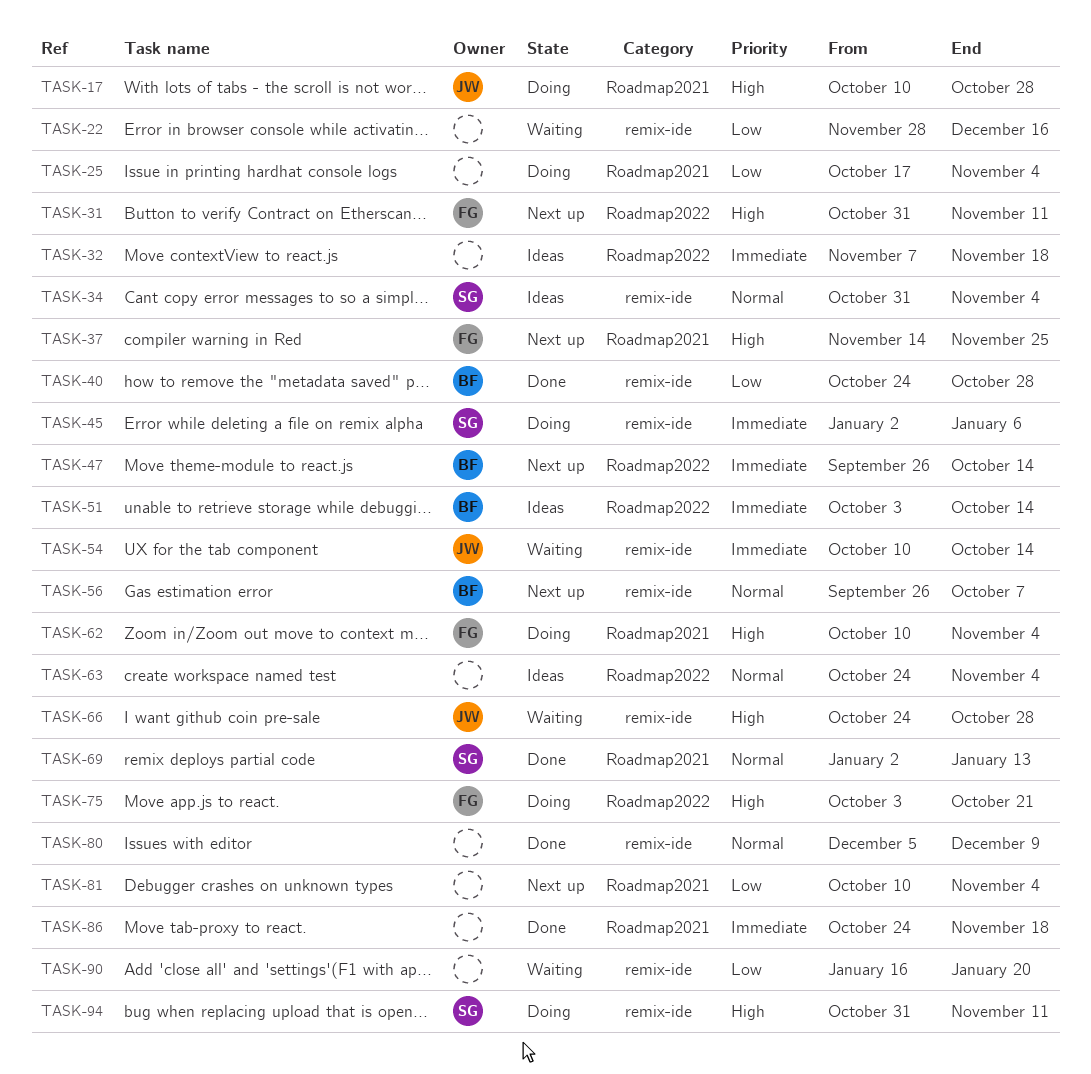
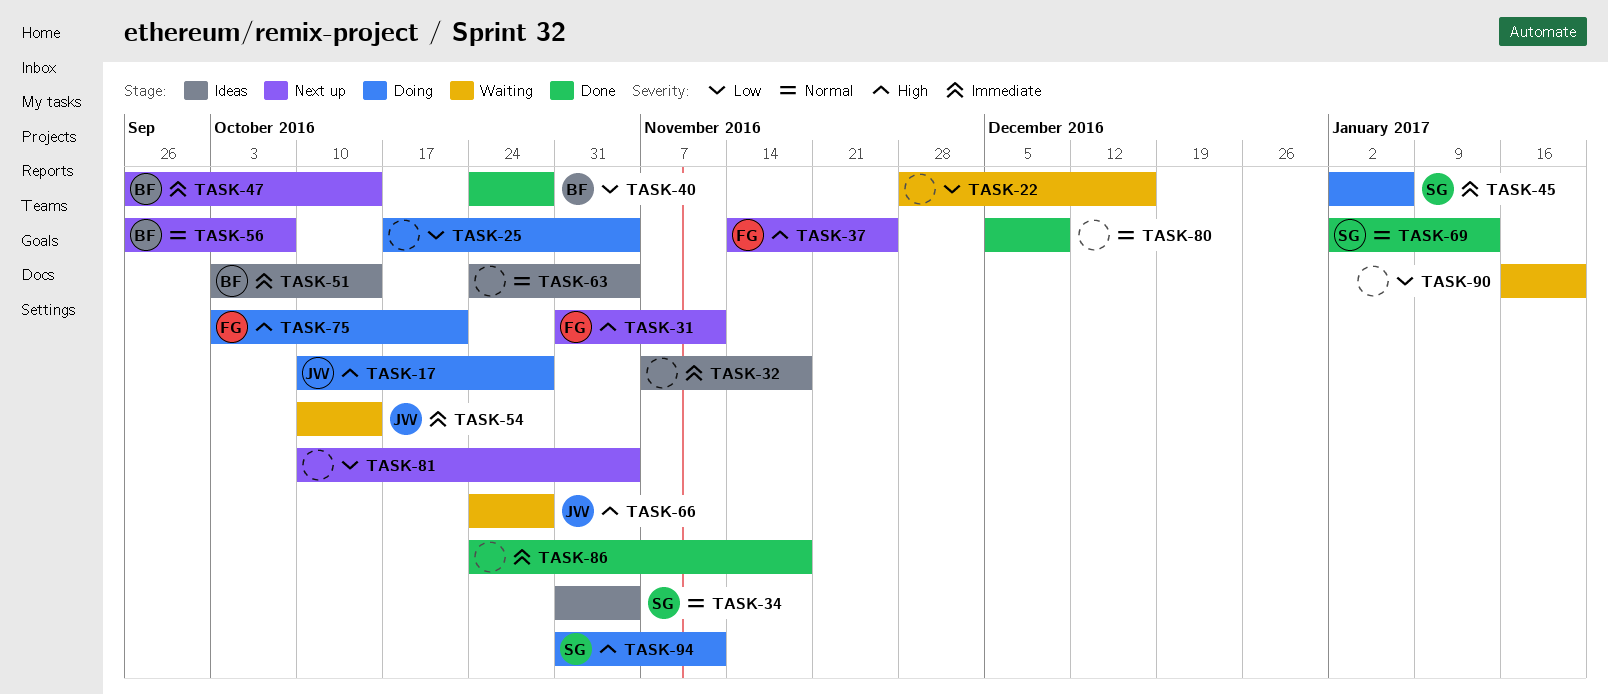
TASK-62: present -> none

